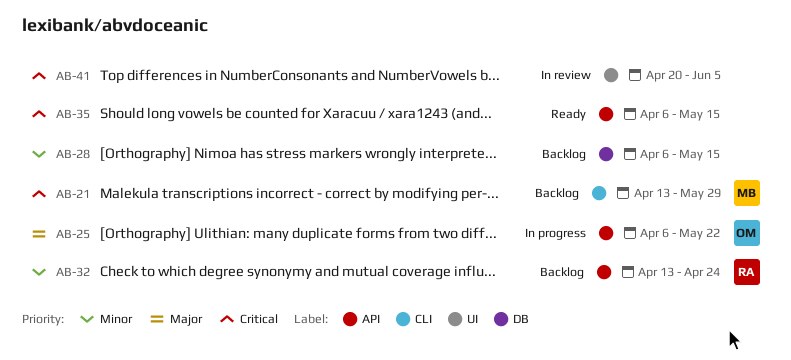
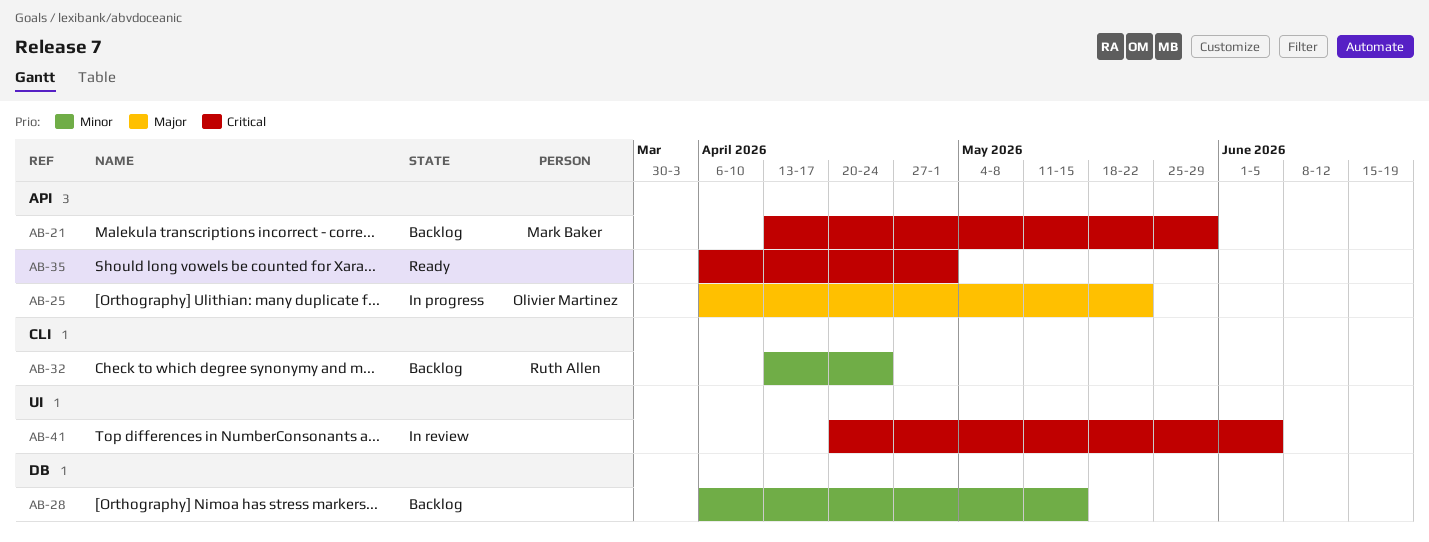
AB-21, label: CLI -> API
AB-32, label: API -> CLI
AB-35, due: May 15 -> May 1

